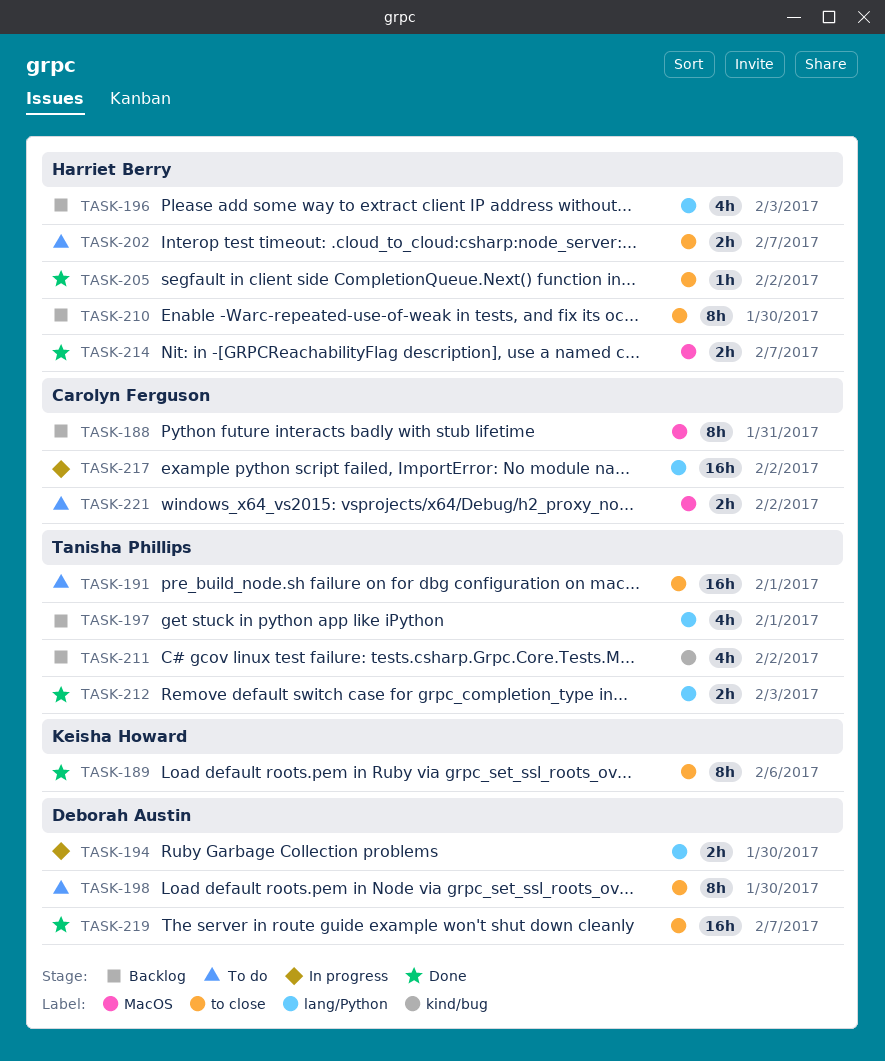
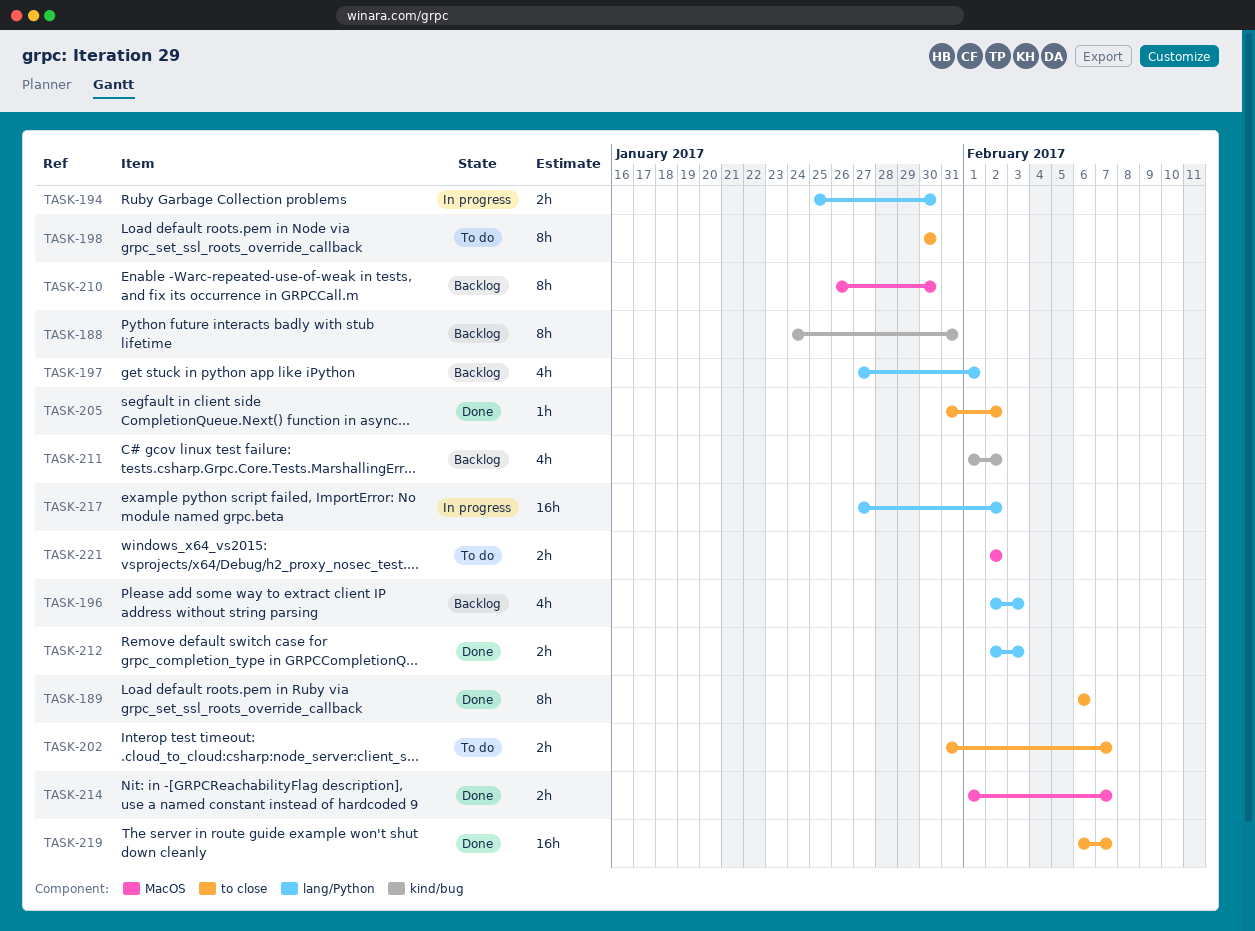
TASK-188, label: MacOS -> kind/bug
TASK-191: present -> none
TASK-210, label: to close -> MacOS

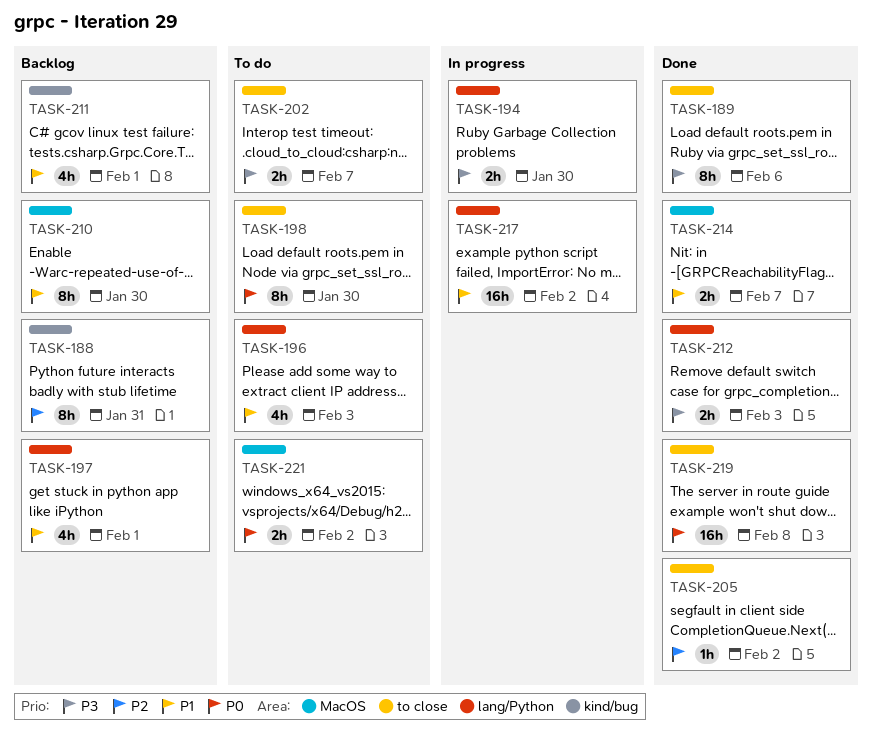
TASK-196, status: Backlog -> To do
TASK-211, due: Feb 2 -> Feb 1
TASK-219, due: Feb 7 -> Feb 8

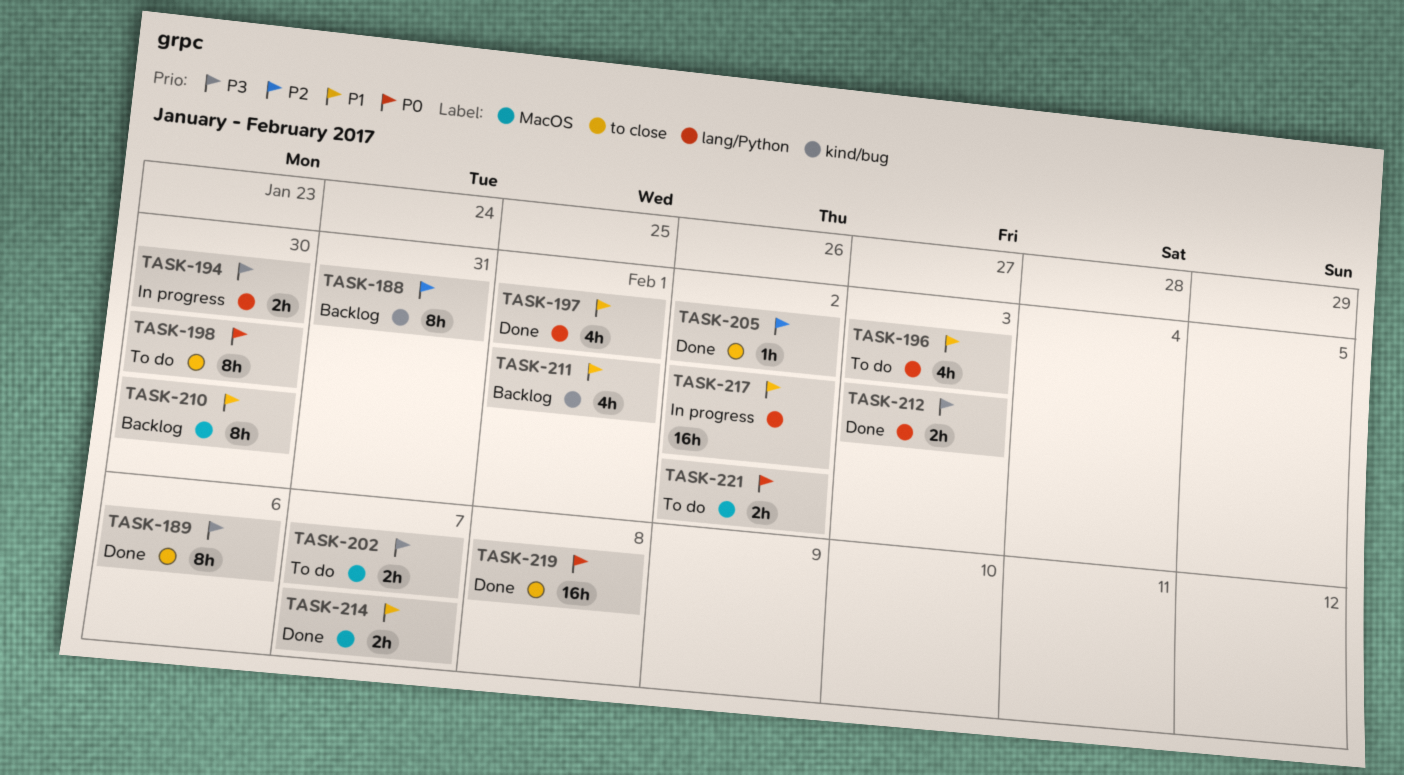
TASK-197, status: Backlog -> Done
TASK-202, label: to close -> MacOS

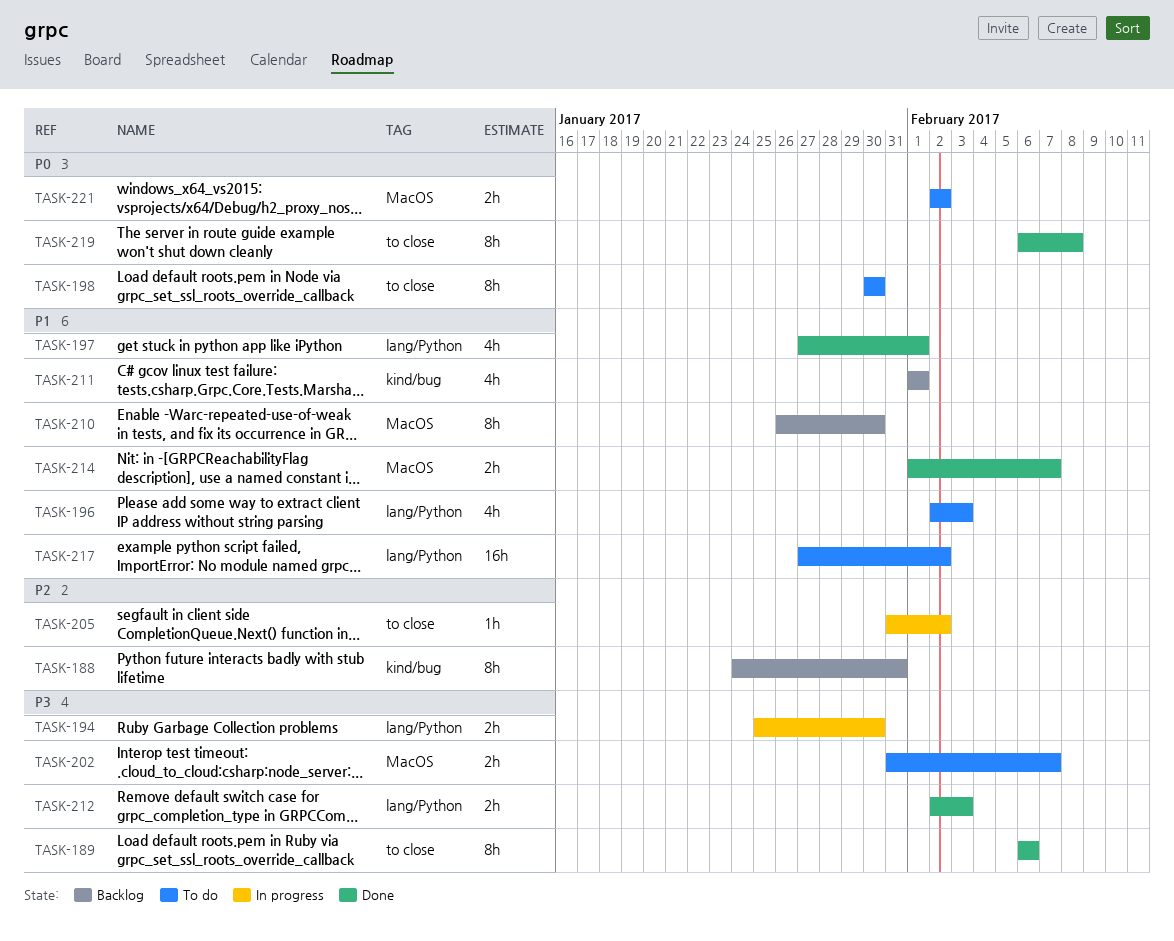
TASK-205, status: Done -> In progress
TASK-217, status: In progress -> To do
TASK-219, estimate: 16h -> 8h

